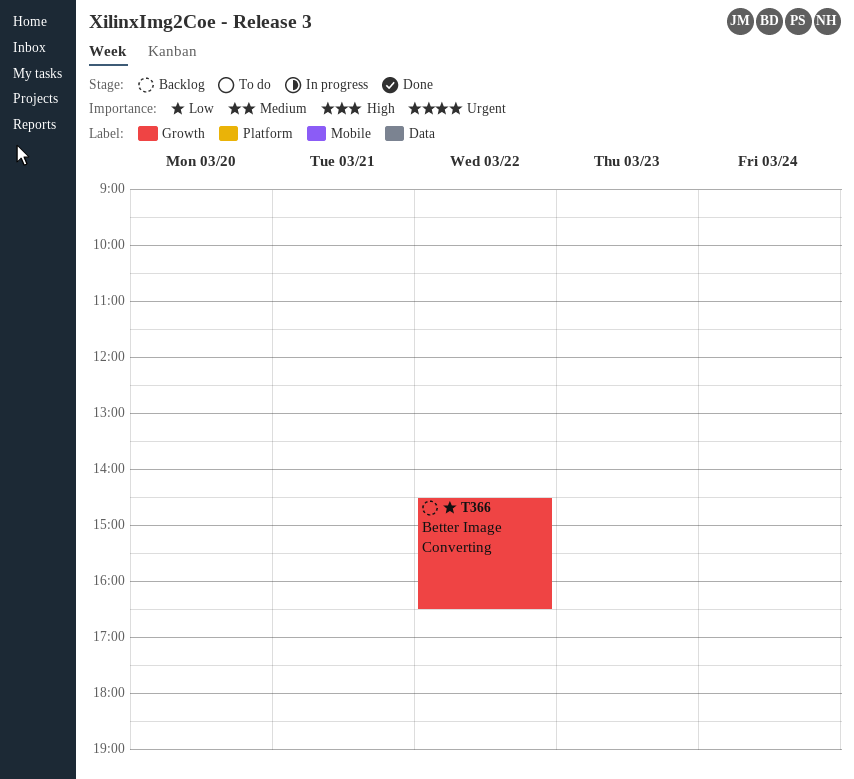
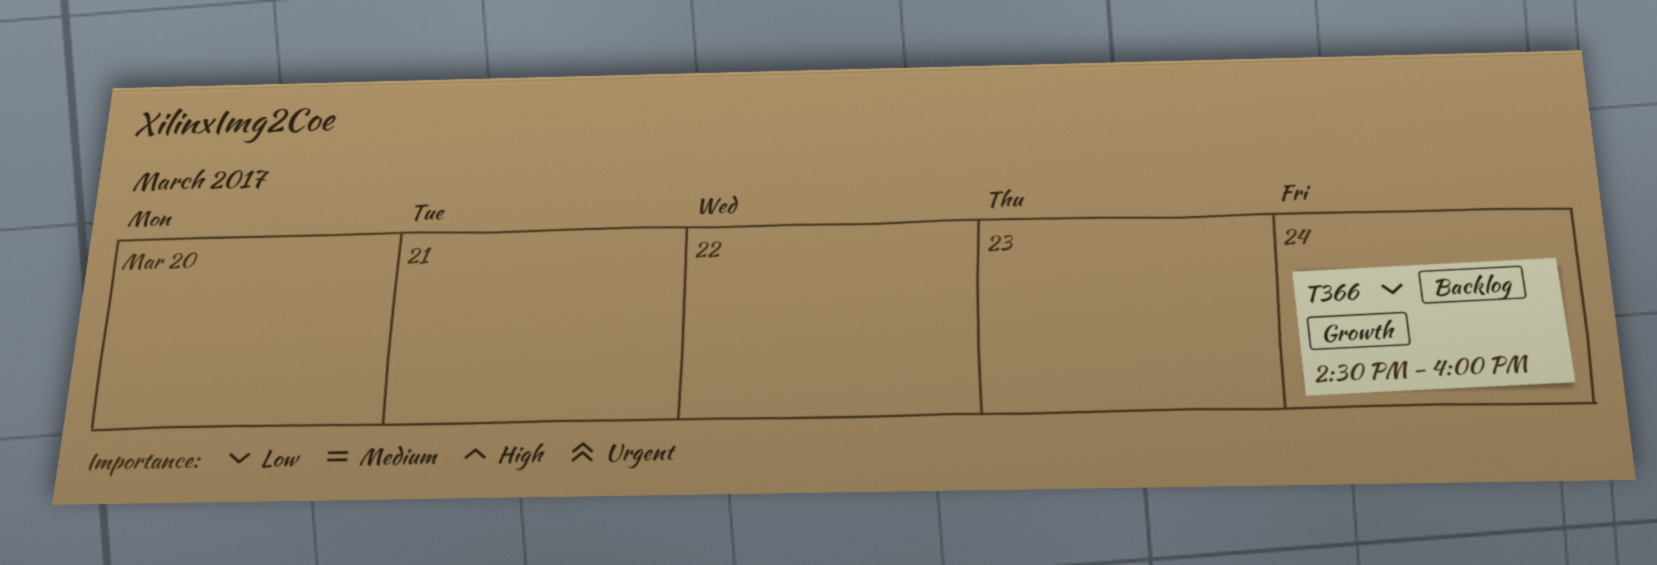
T366, day: Mar 22 -> Mar 24
T366, ends: 16:30 -> 16:00

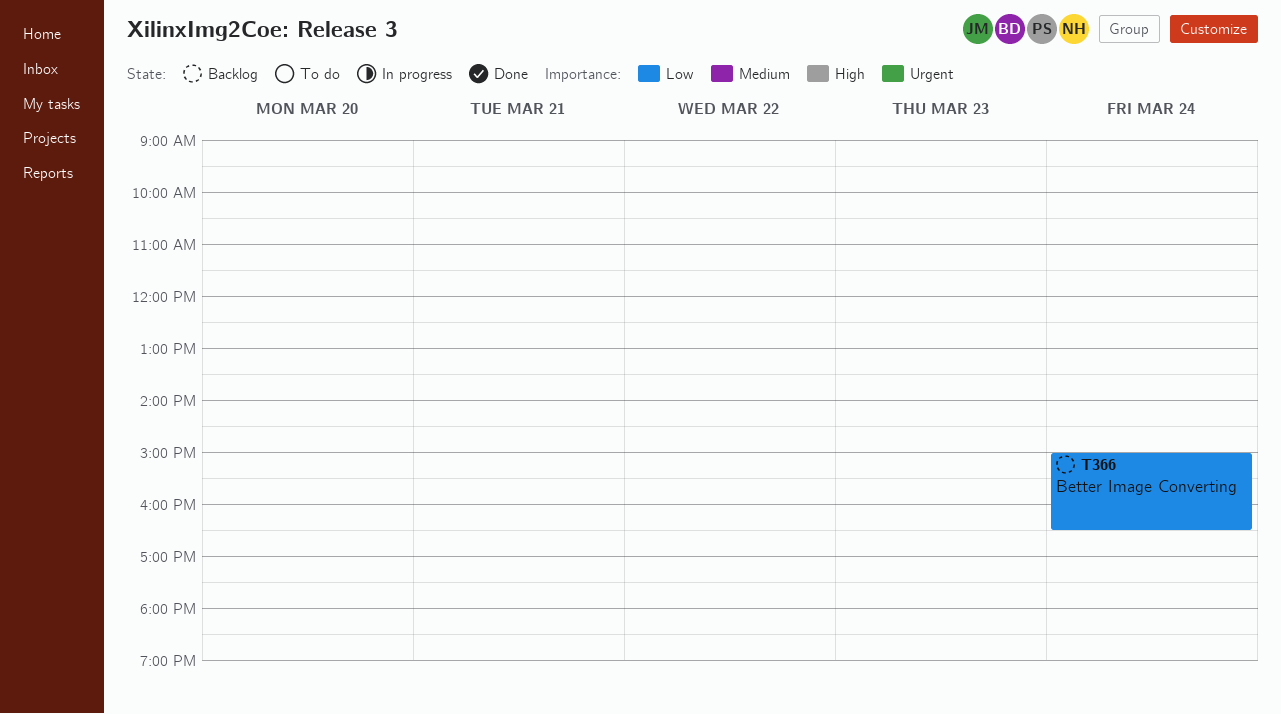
T366, begins: 14:30 -> 15:00
T366, ends: 16:00 -> 16:30

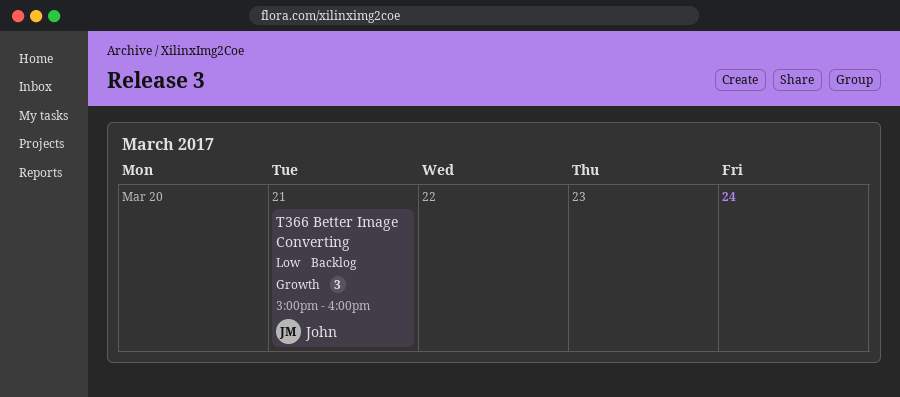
T366, day: Mar 24 -> Mar 21
T366, ends: 16:30 -> 16:00

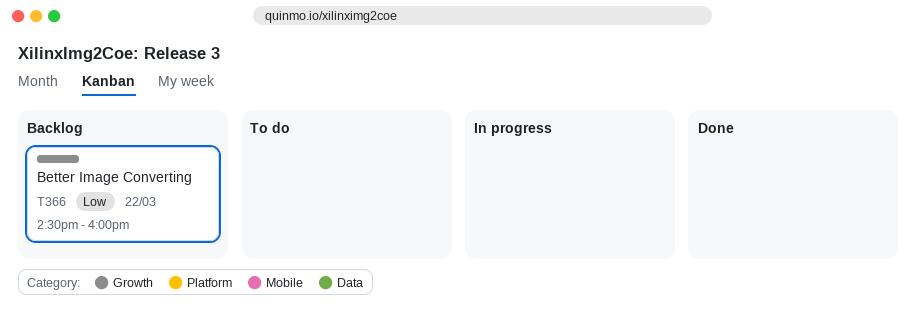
T366, day: Mar 21 -> Mar 22
T366, begins: 15:00 -> 14:30

